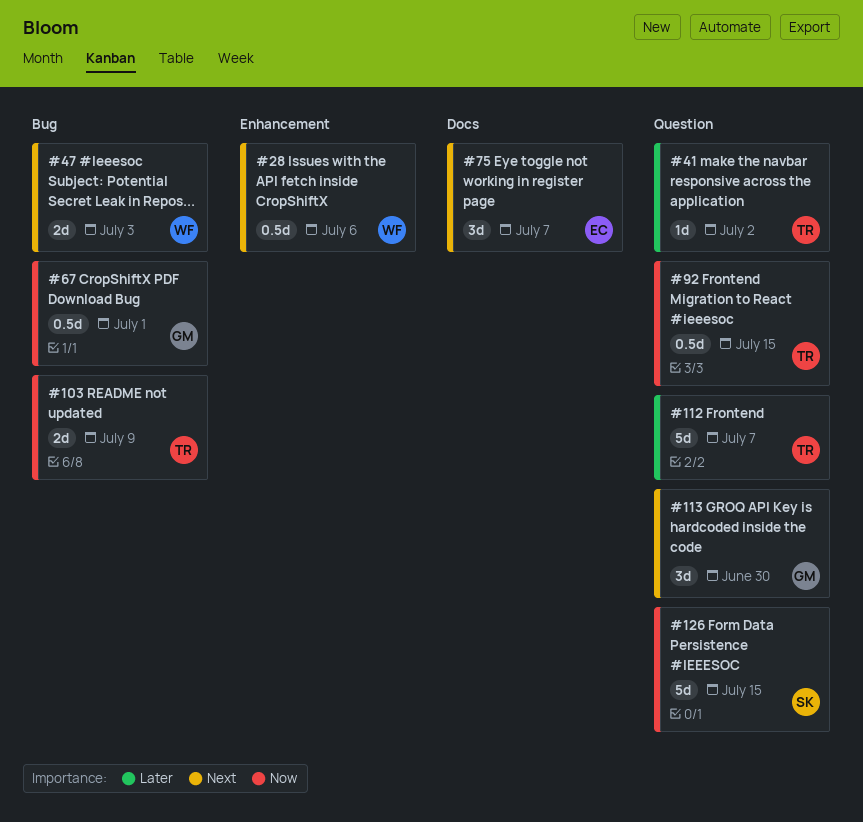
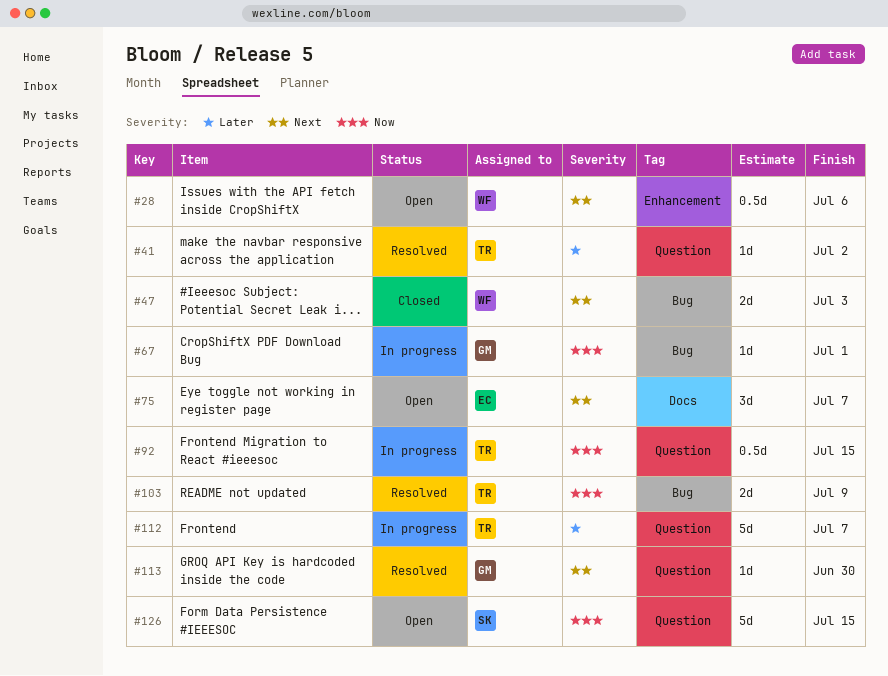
#67, estimate: 0.5d -> 1d
#113, estimate: 3d -> 1d

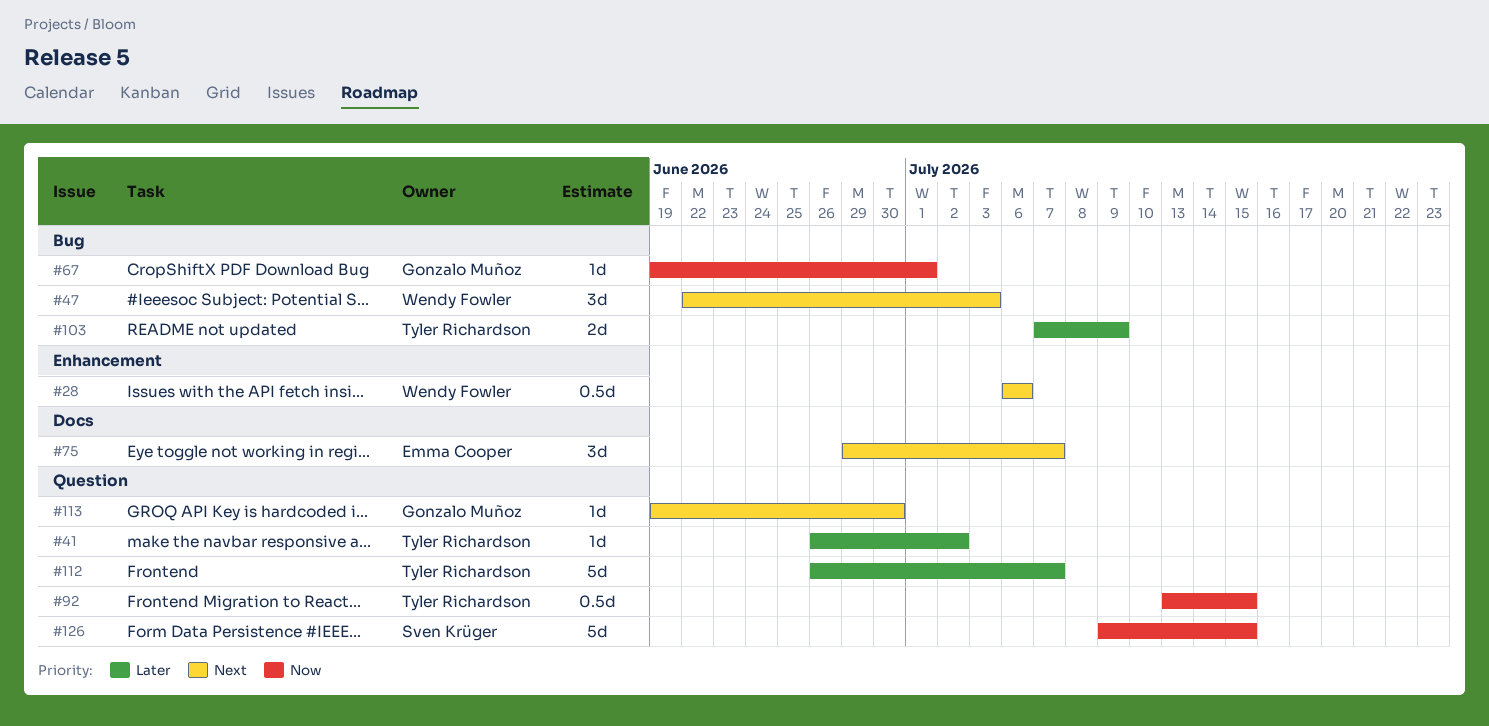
#47, estimate: 2d -> 3d
#103, priority: Now -> Later

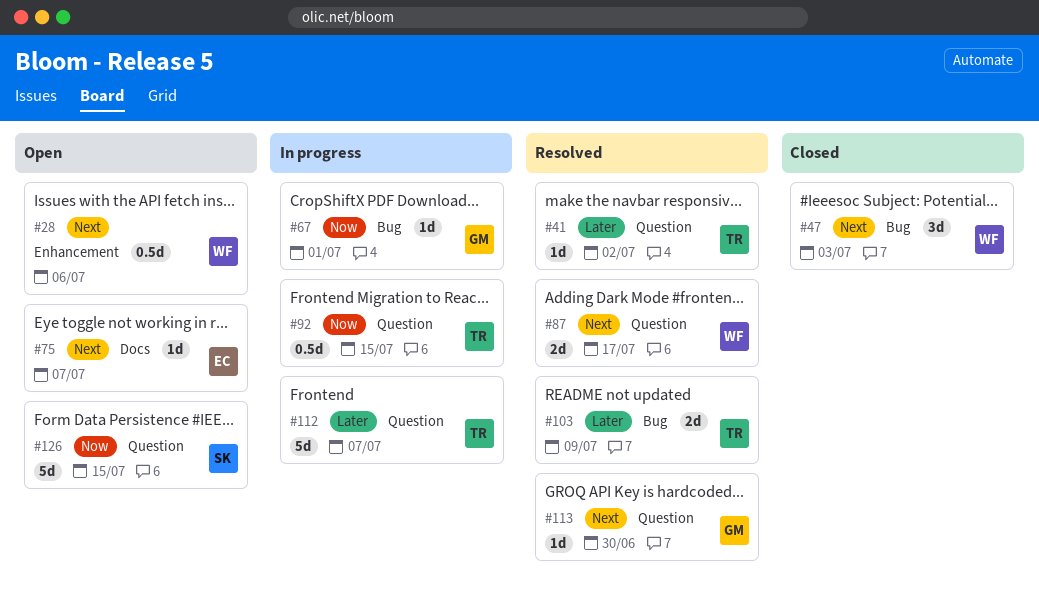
#75, estimate: 3d -> 1d
#87: none -> present

